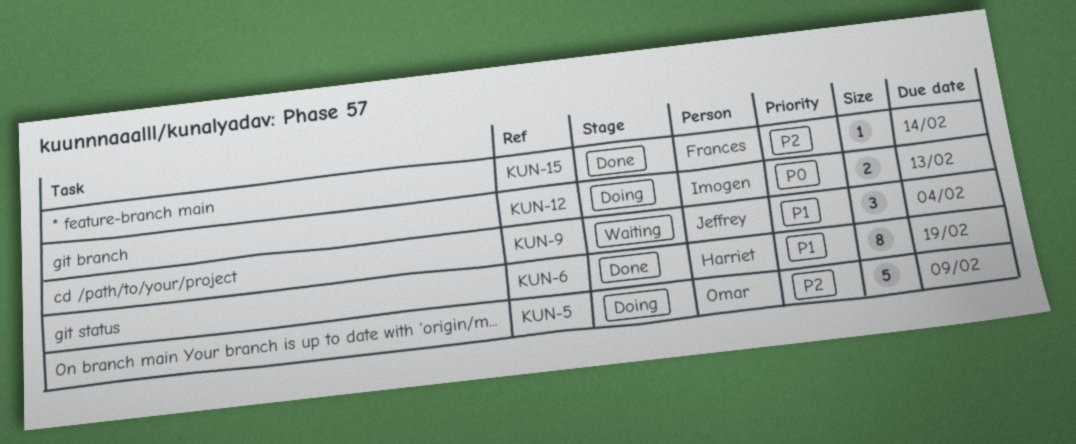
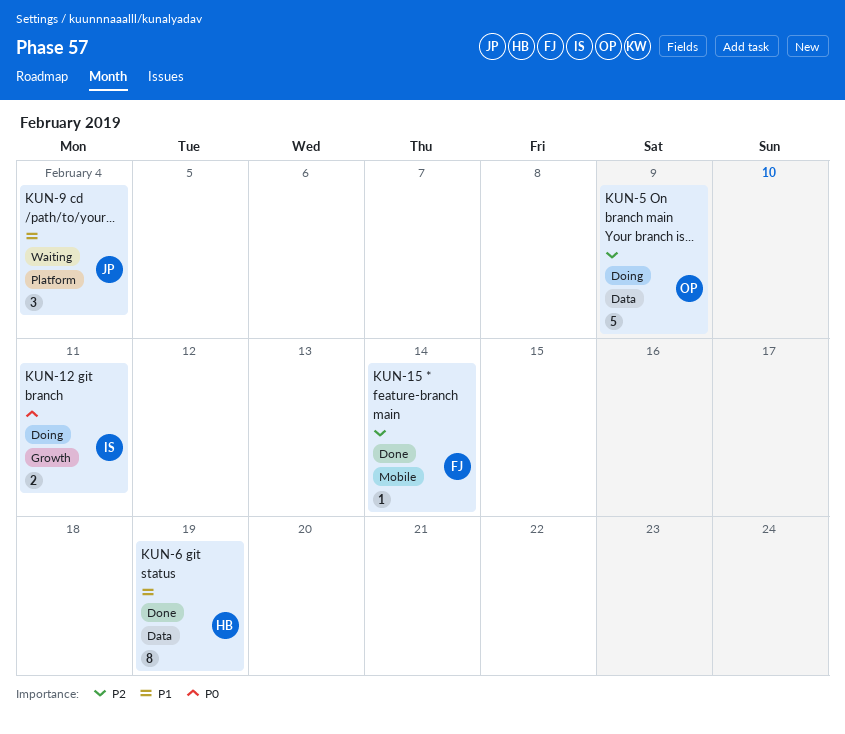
KUN-12, due: Feb 13 -> Feb 11

